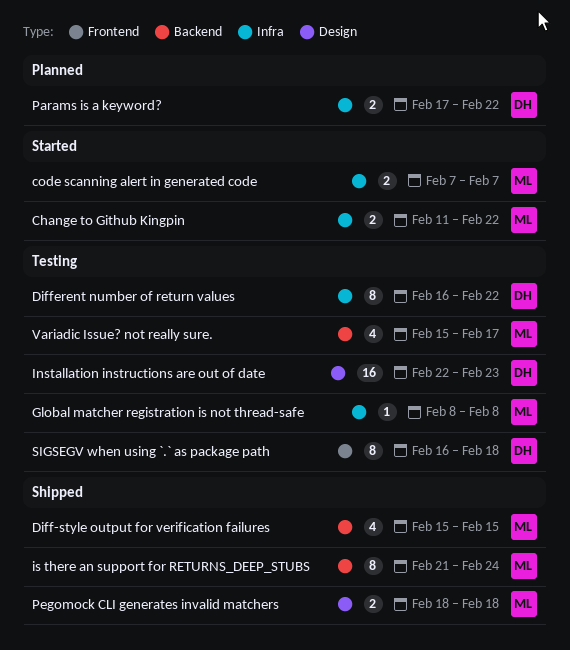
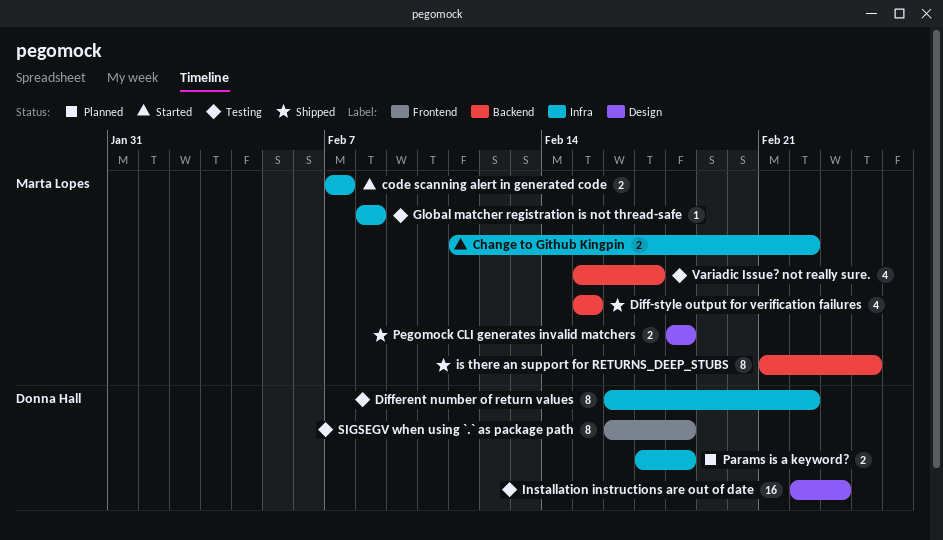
Params is a keyword?, due: Feb 22 -> Feb 18

